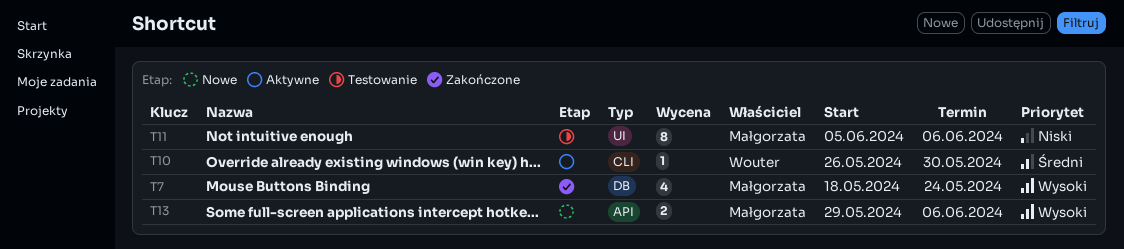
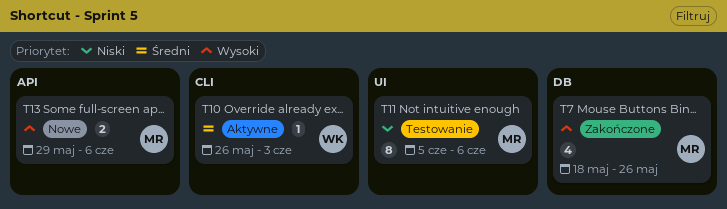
T7, due: May 24 -> May 26
T10, due: May 30 -> Jun 3

